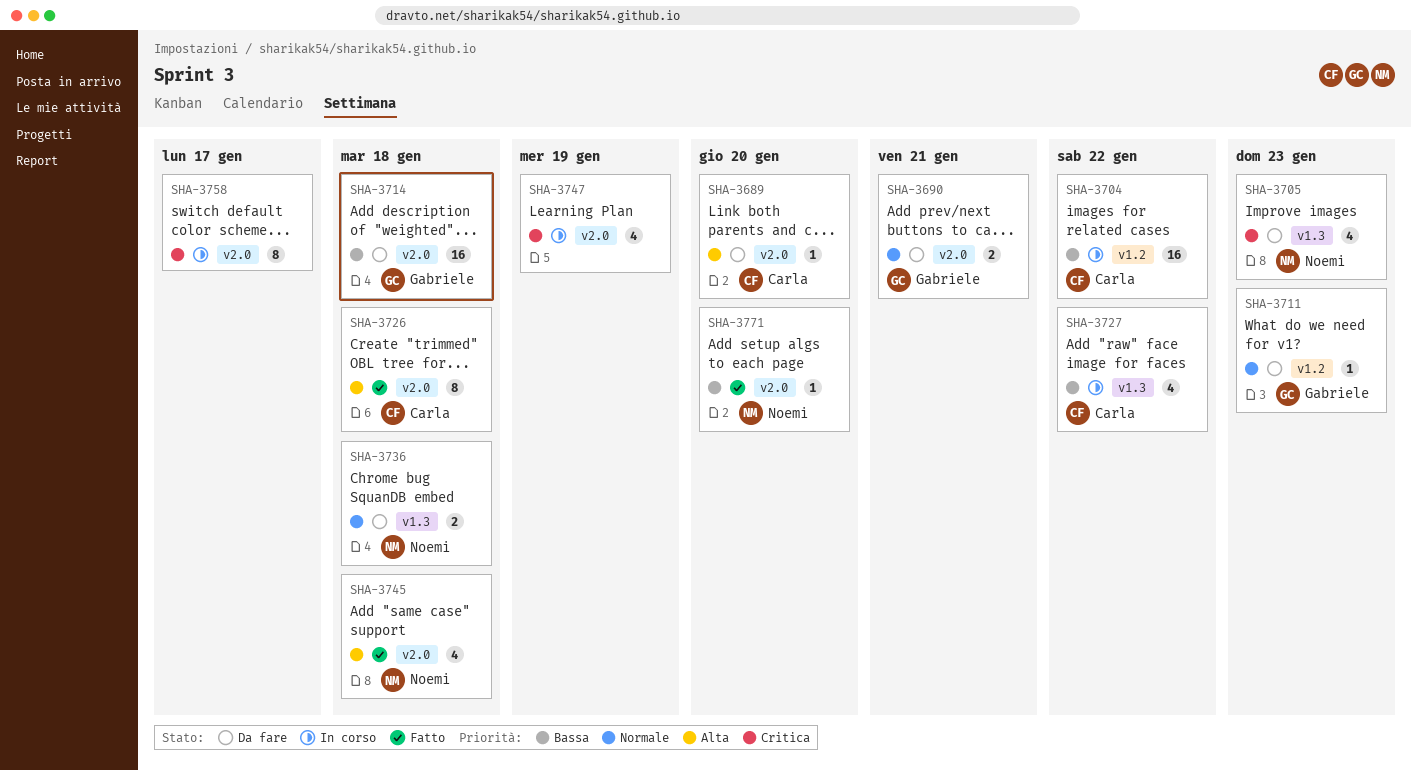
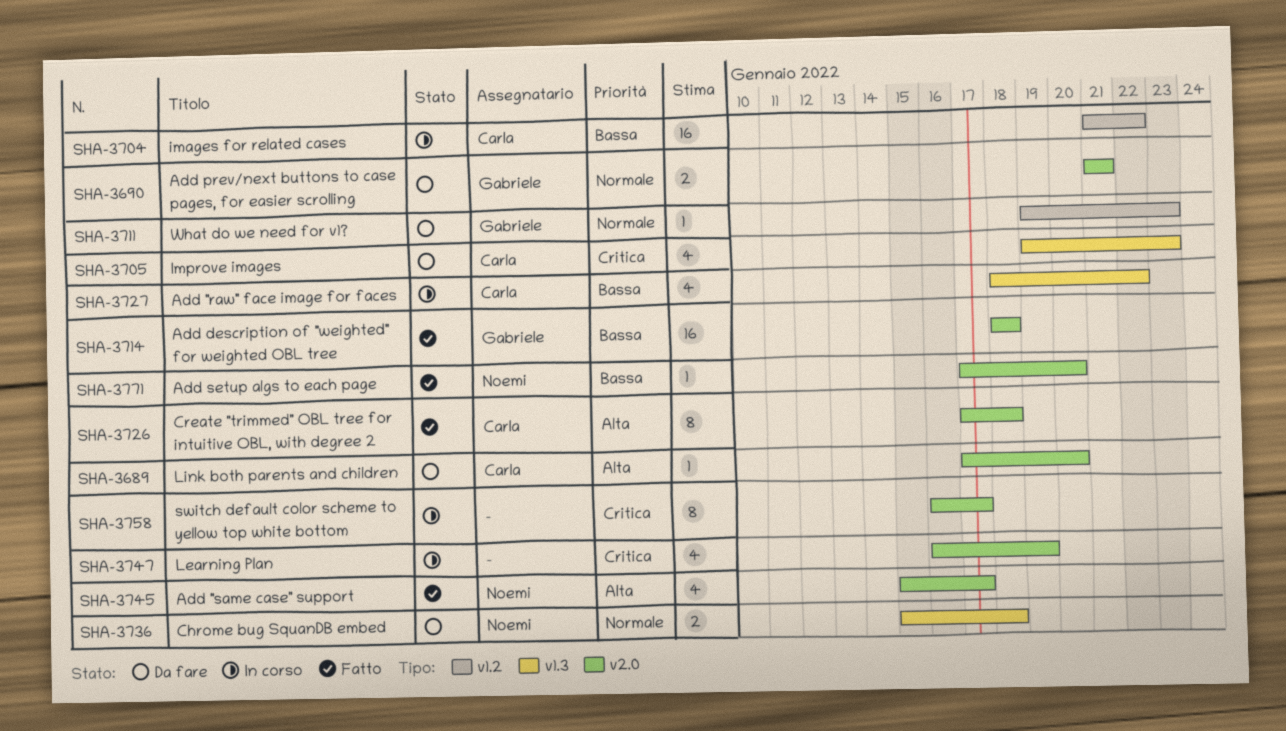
SHA-3705, owner: Noemi -> Carla
SHA-3714, status: Da fare -> Fatto
SHA-3745, due: Jan 18 -> Jan 17

